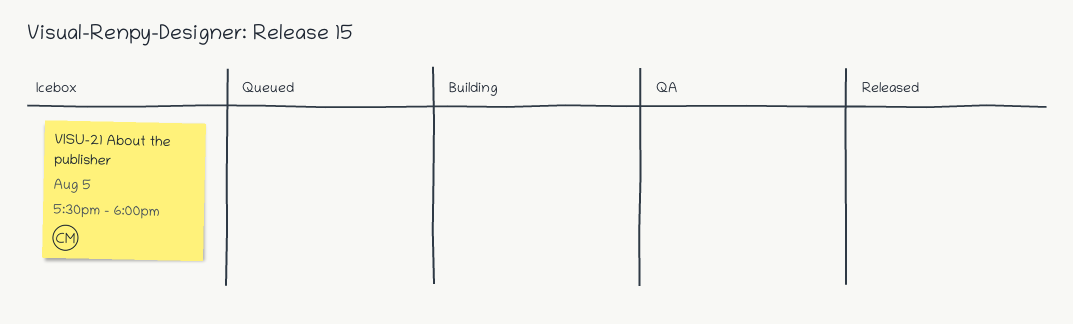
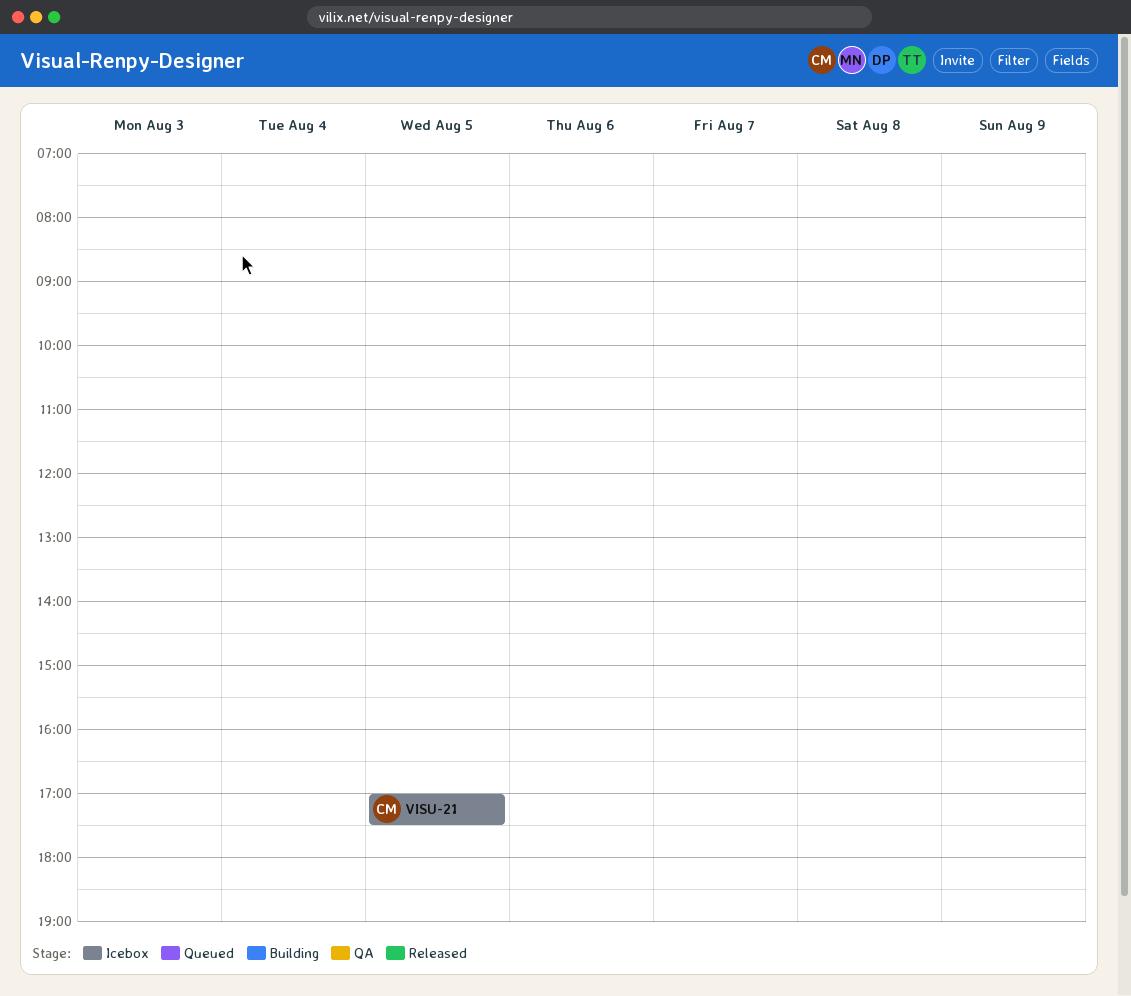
VISU-21, begins: 17:30 -> 17:00
VISU-21, ends: 18:00 -> 17:30

